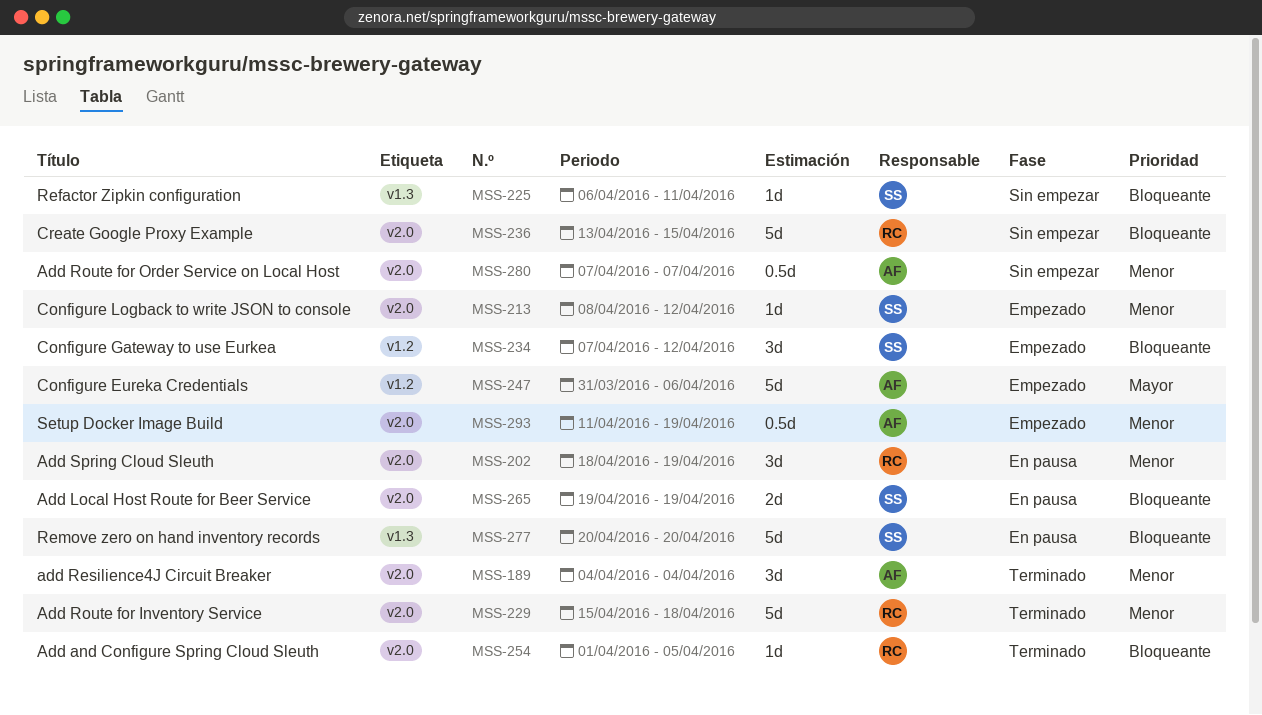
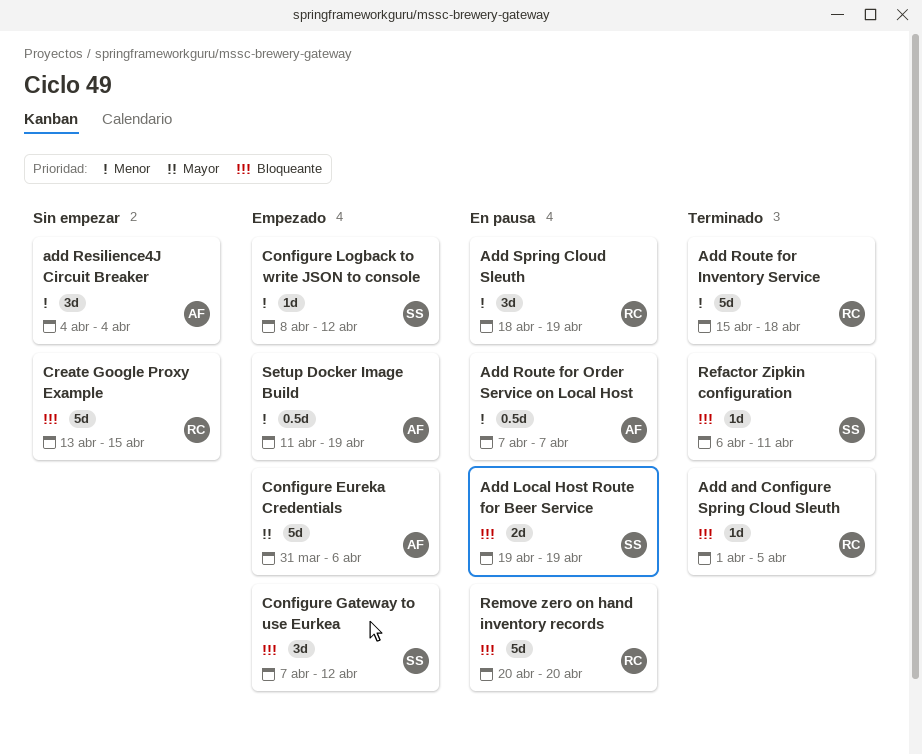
add Resilience4J Circuit Breaker, status: Terminado -> Sin empezar
Add Route for Order Service on Local Host, status: Sin empezar -> En pausa
Refactor Zipkin configuration, status: Sin empezar -> Terminado
Remove zero on hand inventory records, owner: SS -> RC

